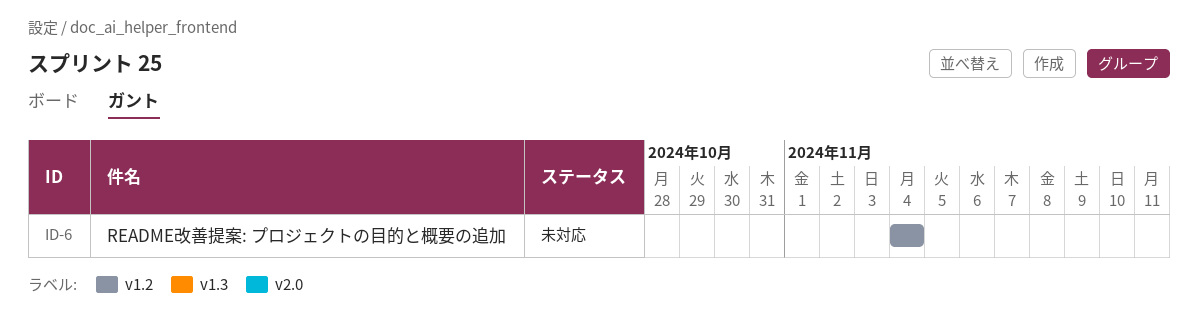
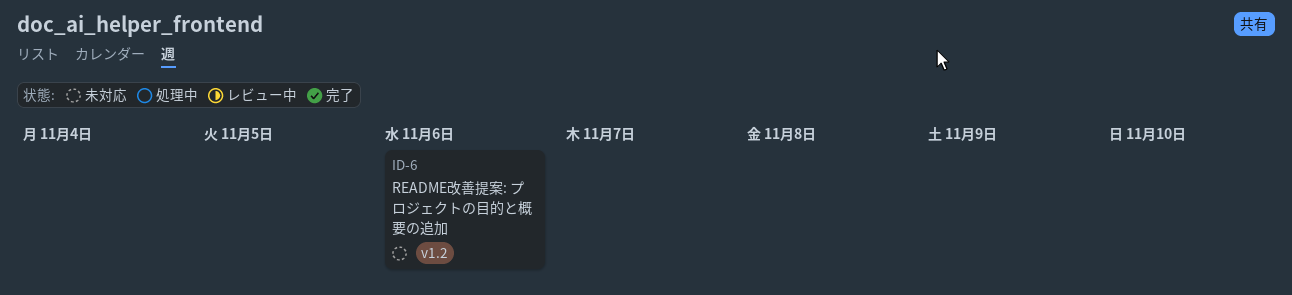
ID-6, due: Nov 4 -> Nov 6

